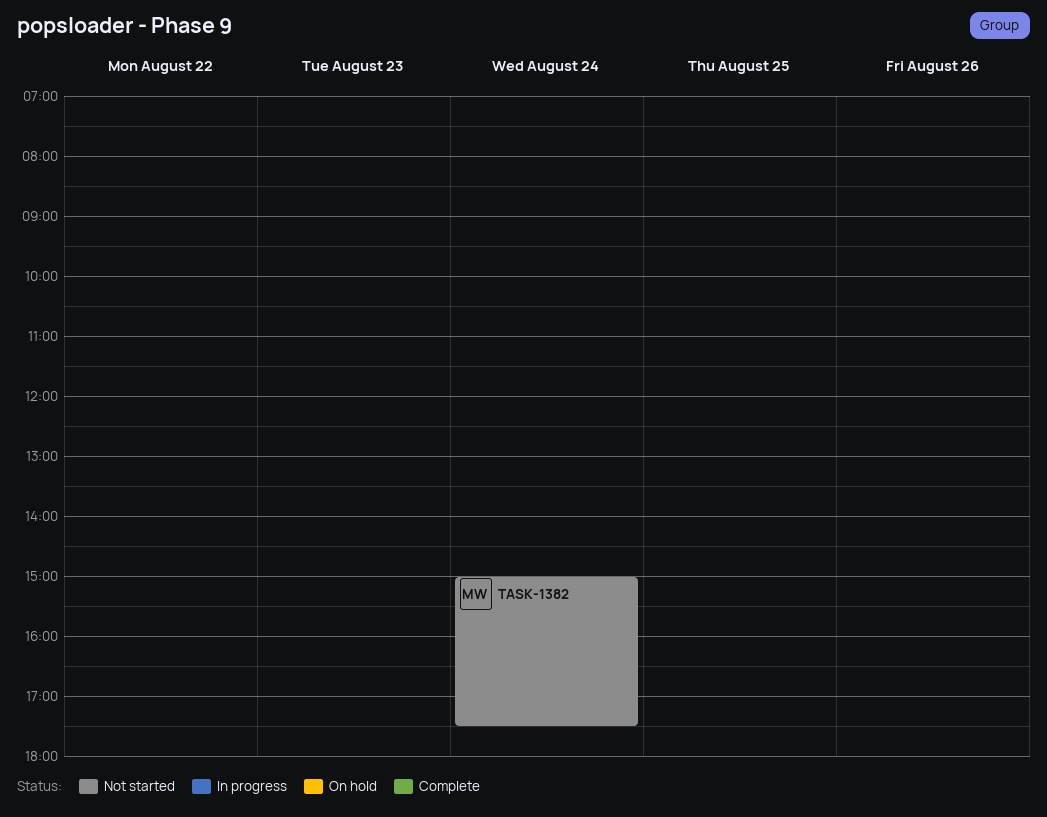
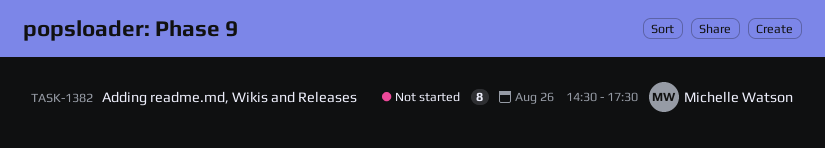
TASK-1382, day: Aug 24 -> Aug 26
TASK-1382, begins: 15:00 -> 14:30

